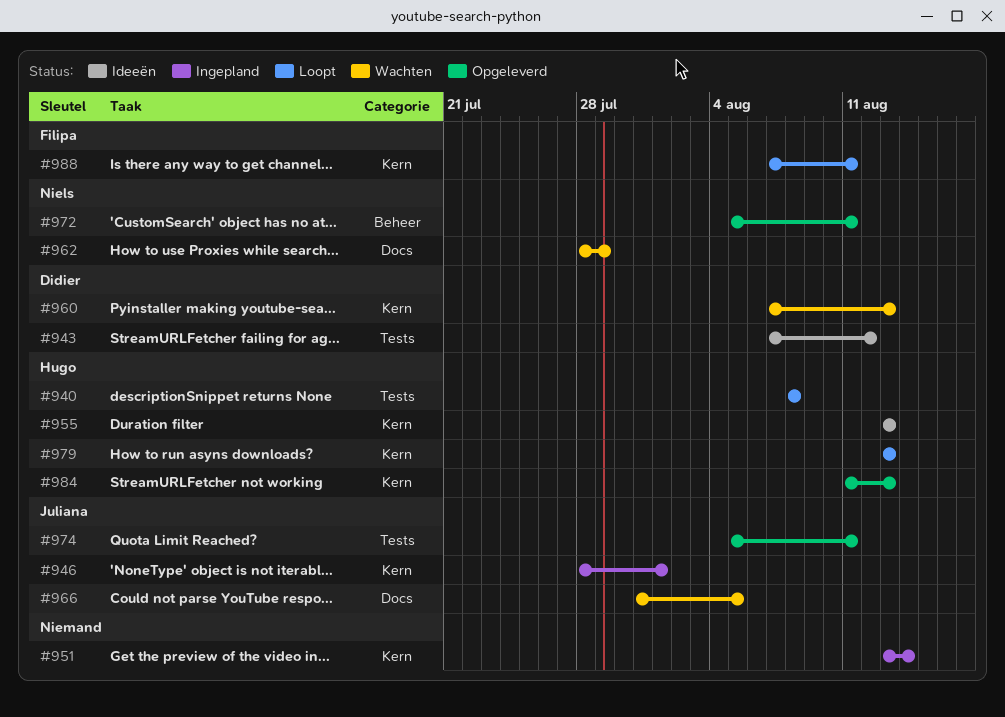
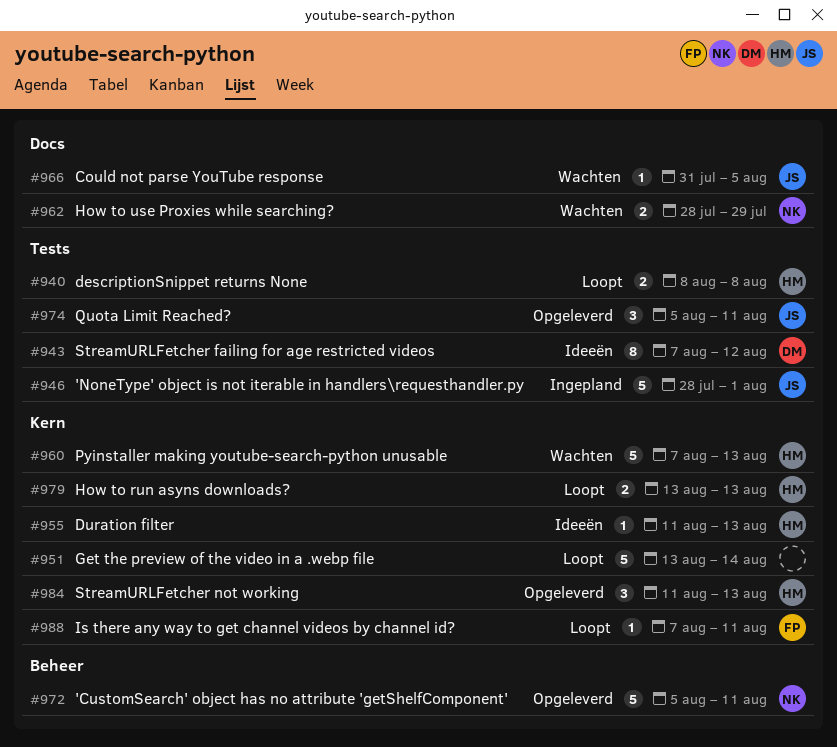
#946, label: Kern -> Tests
#951, status: Ingepland -> Loopt
#955, start: Aug 13 -> Aug 11
#960, owner: Didier -> Hugo

